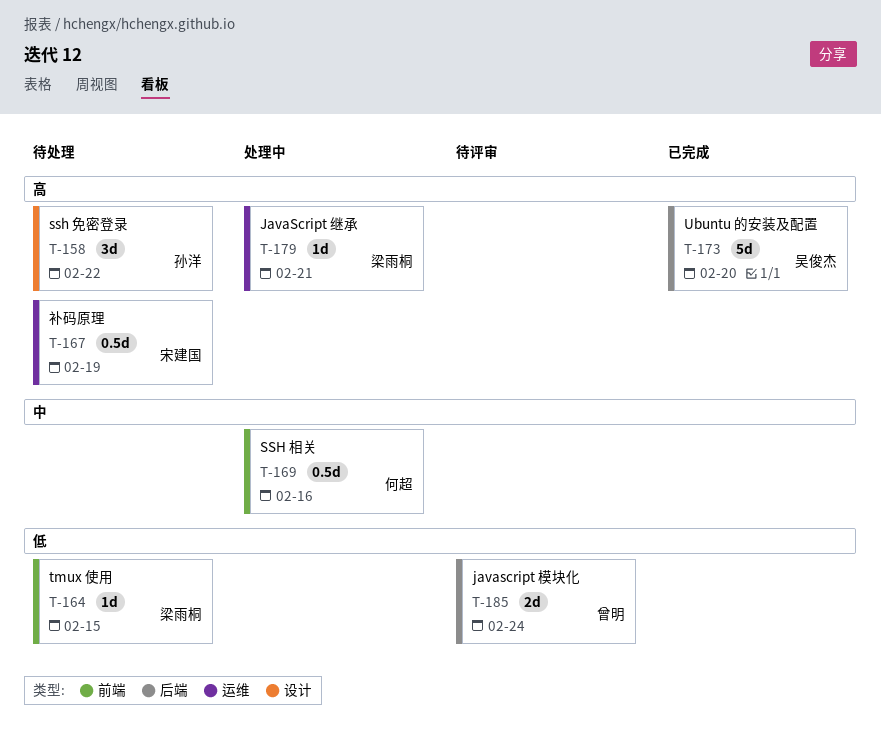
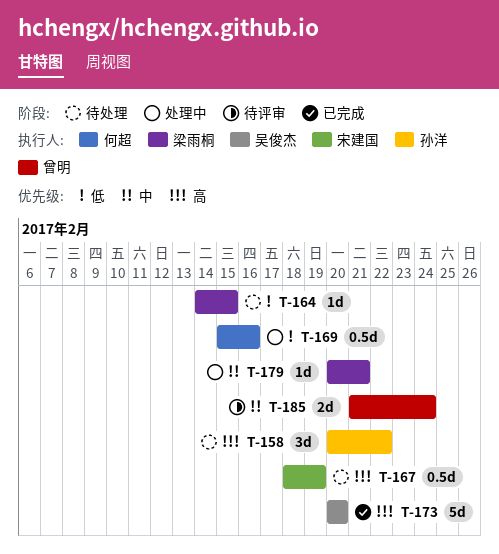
T-169, priority: 中 -> 低
T-179, priority: 高 -> 中
T-185, priority: 低 -> 中

